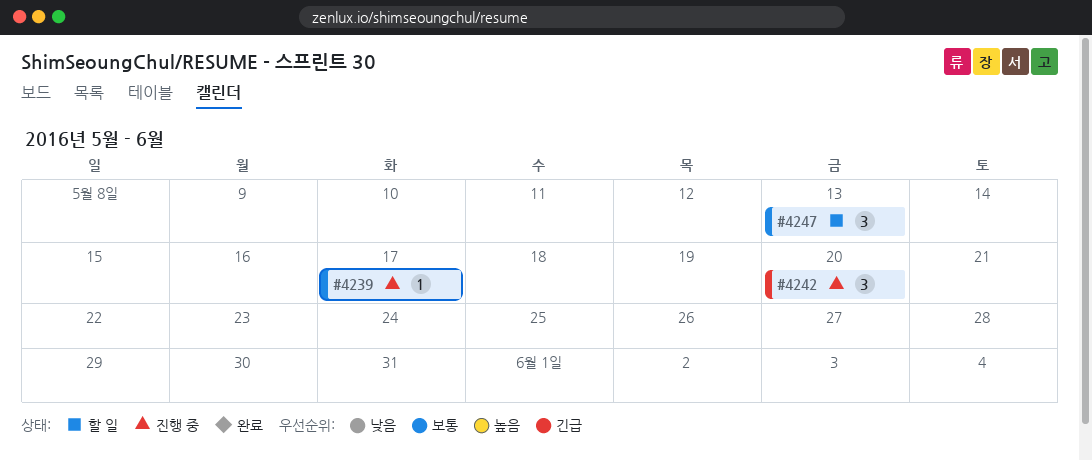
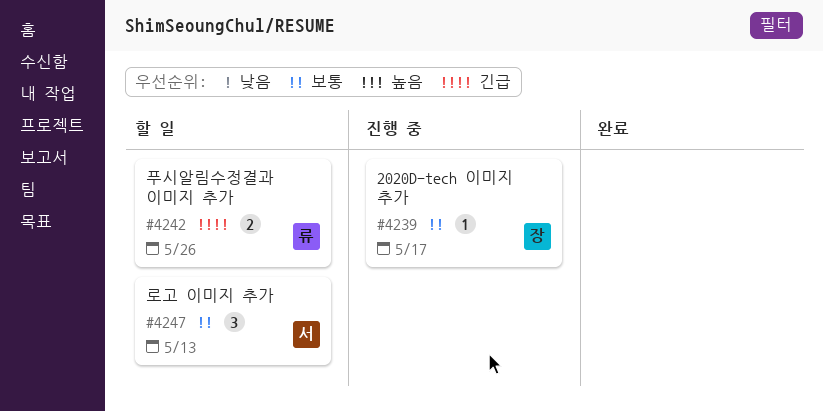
#4242, status: 진행 중 -> 할 일
#4242, estimate: 3 -> 2
#4242, due: May 20 -> May 26

